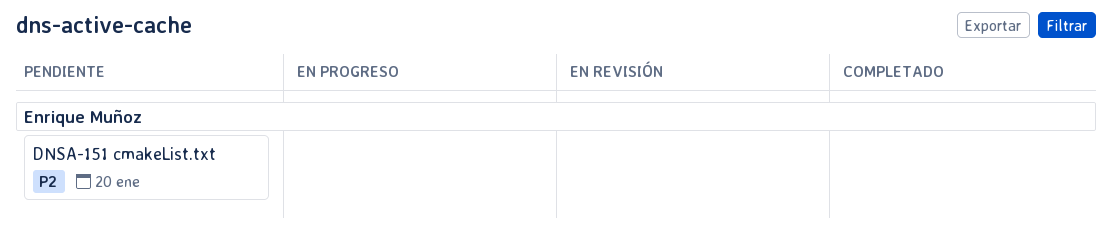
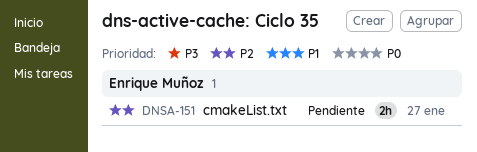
DNSA-151, due: Jan 20 -> Jan 27

